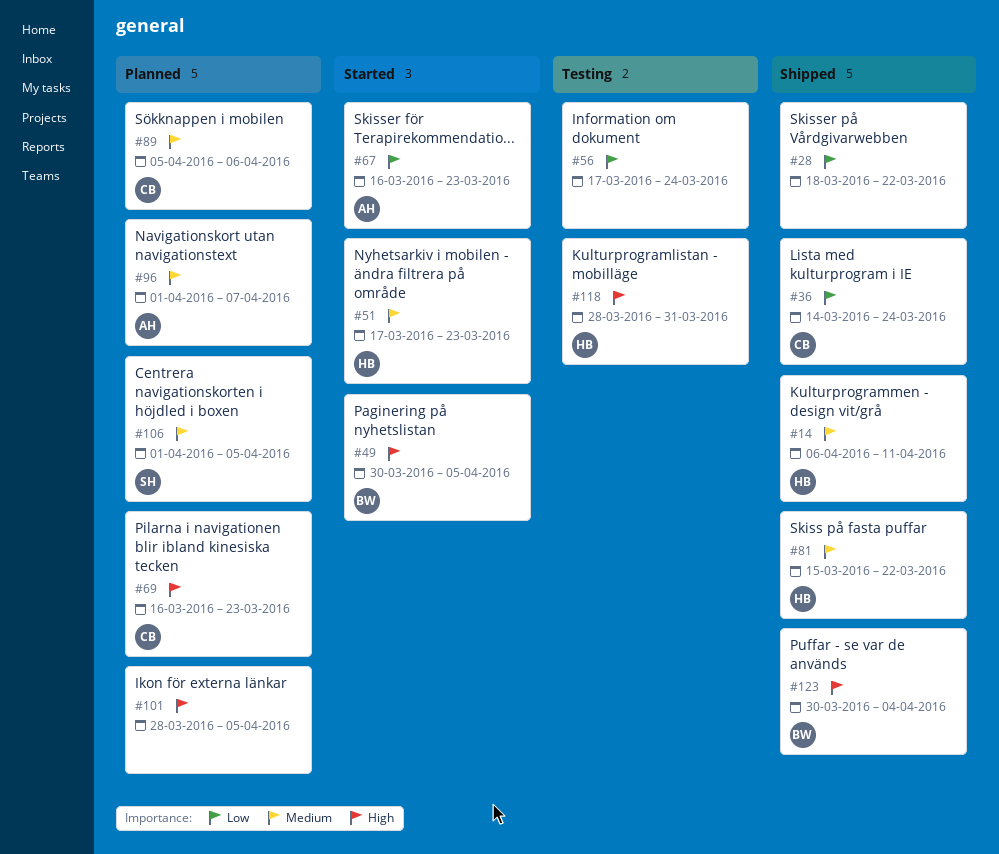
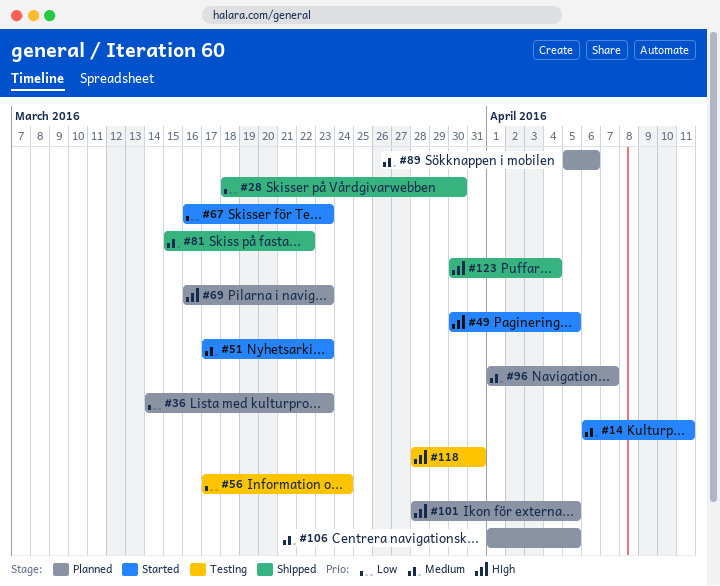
#14, status: Shipped -> Started
#28, due: Mar 22 -> Mar 30
#36, status: Shipped -> Planned
#36, due: Mar 24 -> Mar 23

